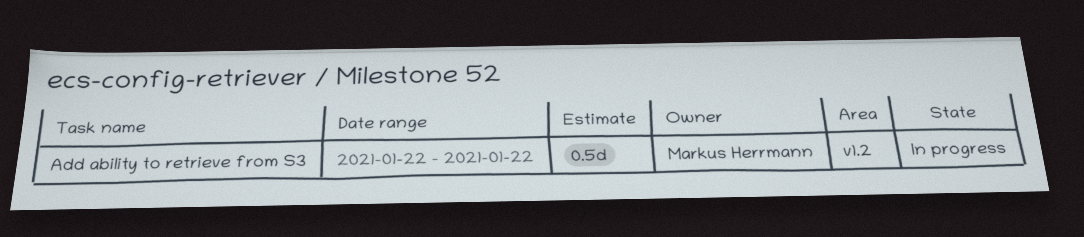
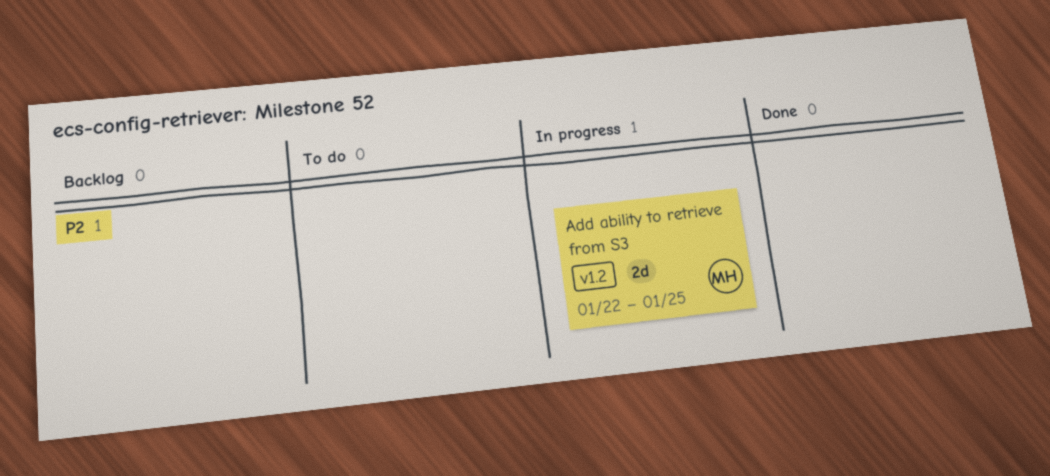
Add ability to retrieve from S3, estimate: 0.5d -> 2d
Add ability to retrieve from S3, due: Jan 22 -> Jan 25

